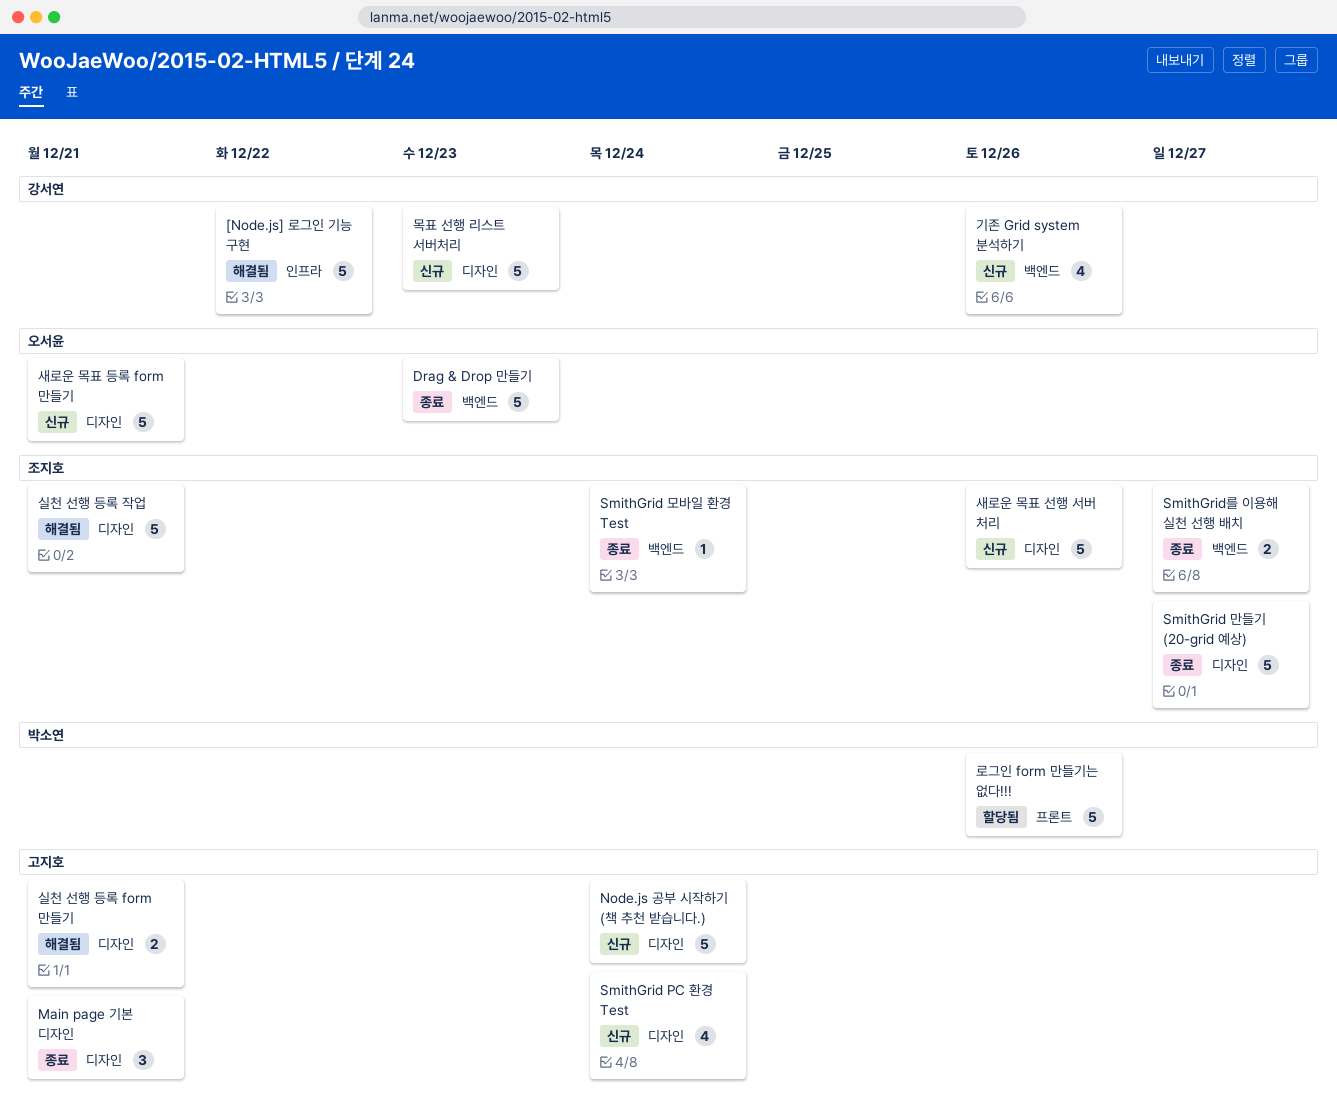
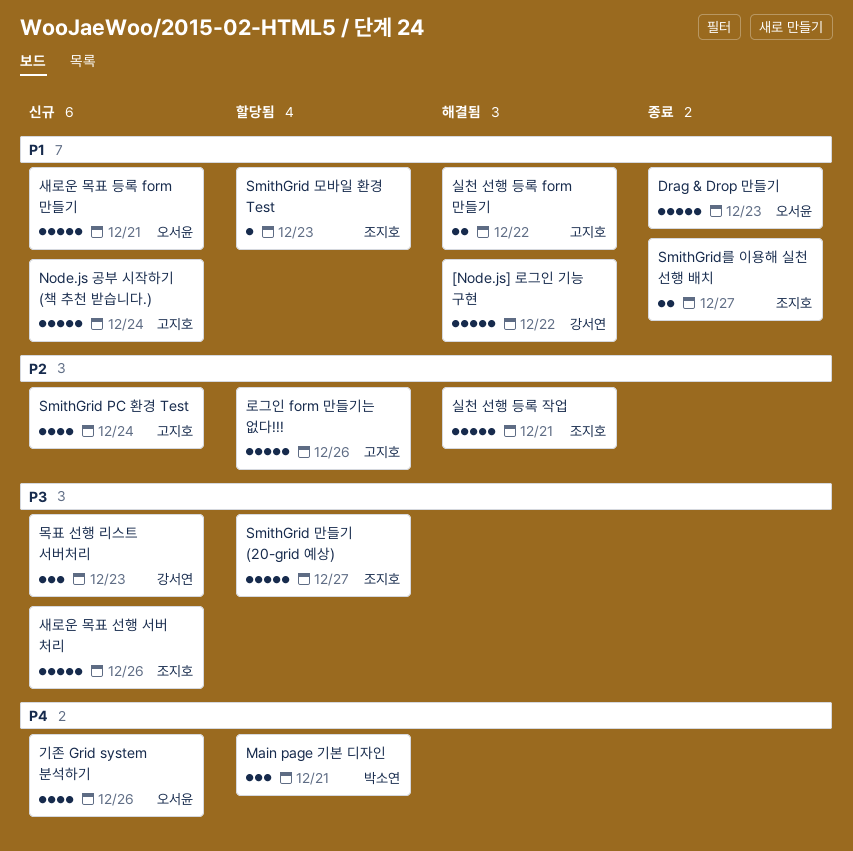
Main page 기본 디자인, status: 종료 -> 할당됨
Main page 기본 디자인, owner: 고지호 -> 박소연
SmithGrid 만들기 (20-grid 예상), status: 종료 -> 할당됨
SmithGrid 모바일 환경 Test, status: 종료 -> 할당됨
SmithGrid 모바일 환경 Test, due: Dec 24 -> Dec 23
기존 Grid system 분석하기, owner: 강서연 -> 오서윤
로그인 form 만들기는 없다!!!, owner: 박소연 -> 고지호
목표 선행 리스트 서버처리, estimate: 5 -> 3
실천 선행 등록 form 만들기, due: Dec 21 -> Dec 22

